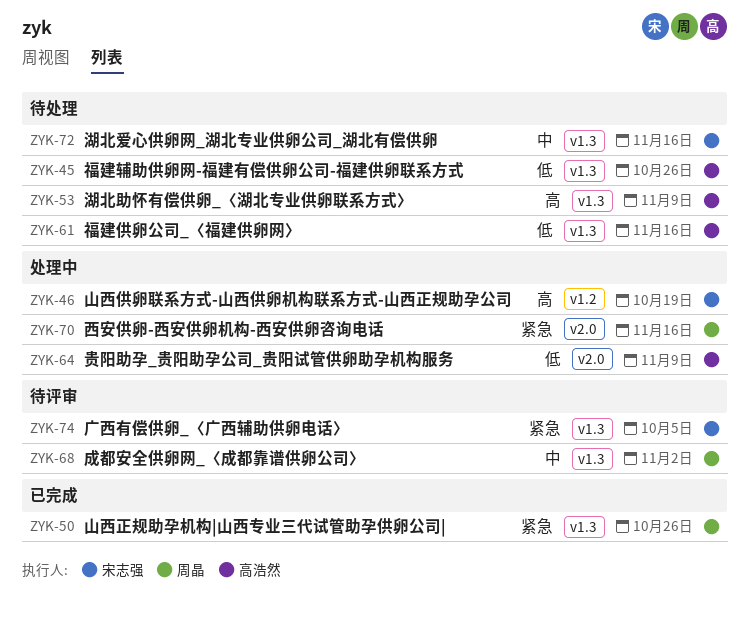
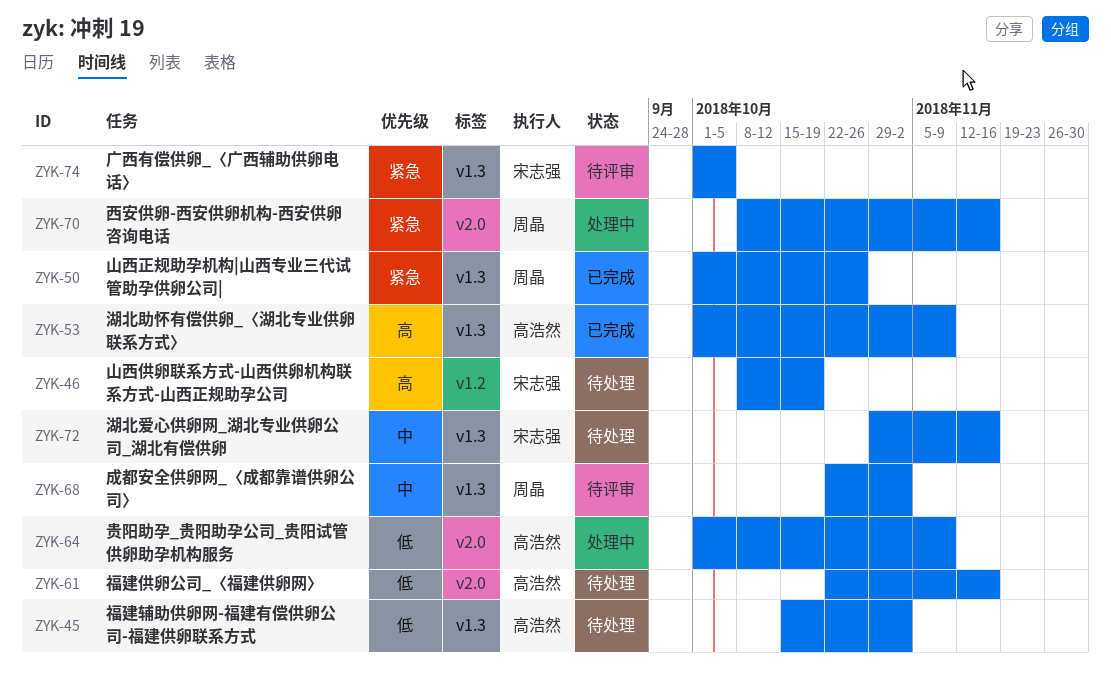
ZYK-45, due: Oct 26 -> Nov 2
ZYK-46, status: 处理中 -> 待处理
ZYK-53, status: 待处理 -> 已完成
ZYK-61, label: v1.3 -> v2.0

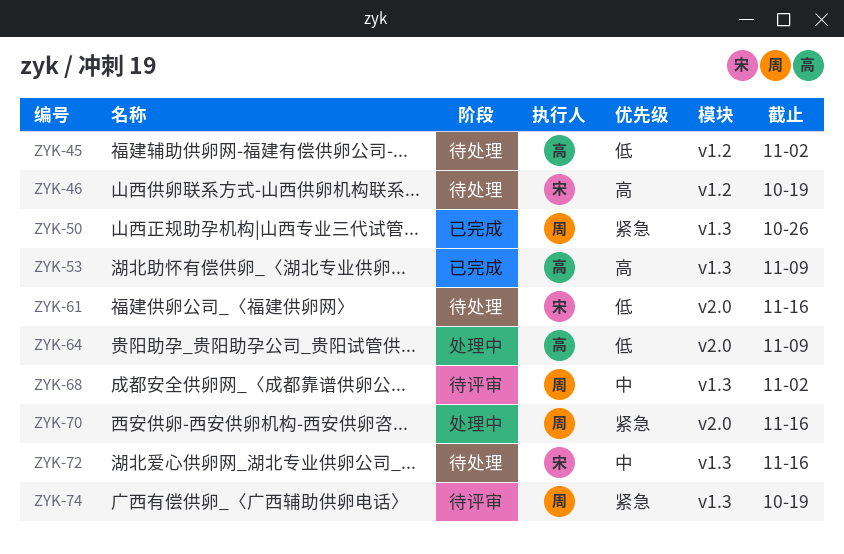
ZYK-45, label: v1.3 -> v1.2
ZYK-61, owner: 高浩然 -> 宋志强
ZYK-74, owner: 宋志强 -> 周晶
ZYK-74, due: Oct 5 -> Oct 19

